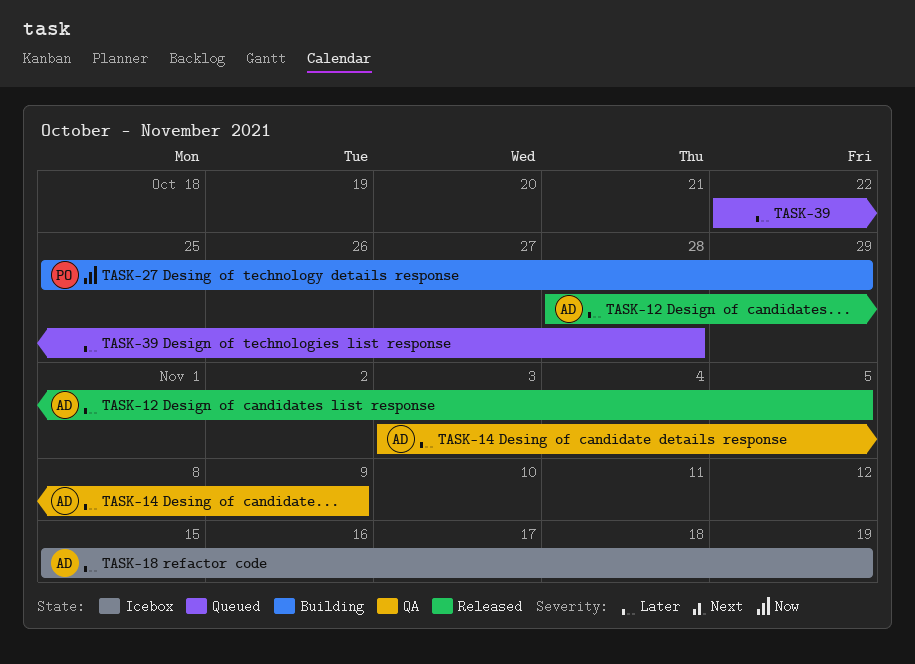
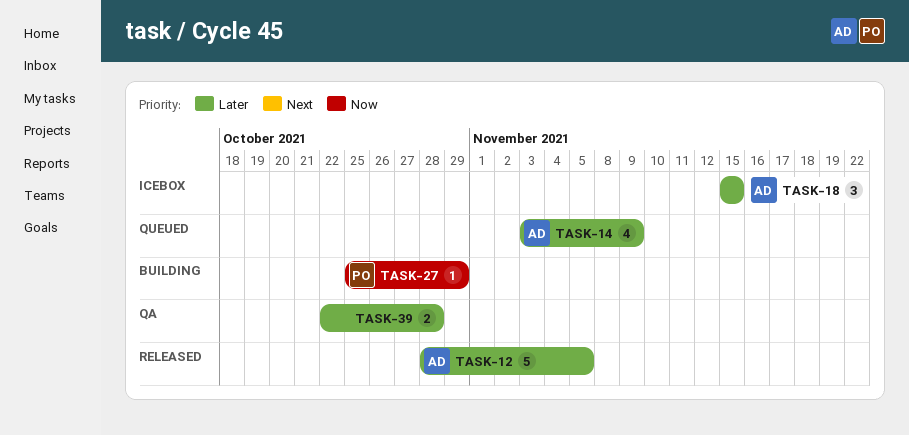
TASK-14, status: QA -> Queued
TASK-18, due: Nov 19 -> Nov 15
TASK-39, status: Queued -> QA

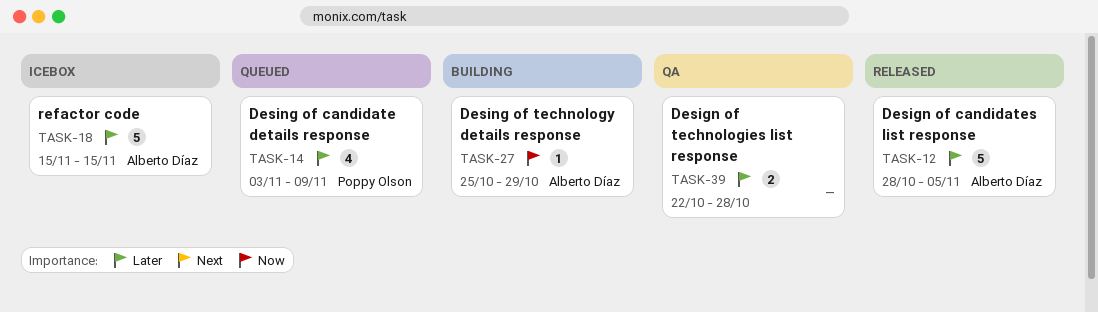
TASK-14, owner: Alberto Díaz -> Poppy Olson
TASK-18, estimate: 3 -> 5
TASK-27, owner: Poppy Olson -> Alberto Díaz

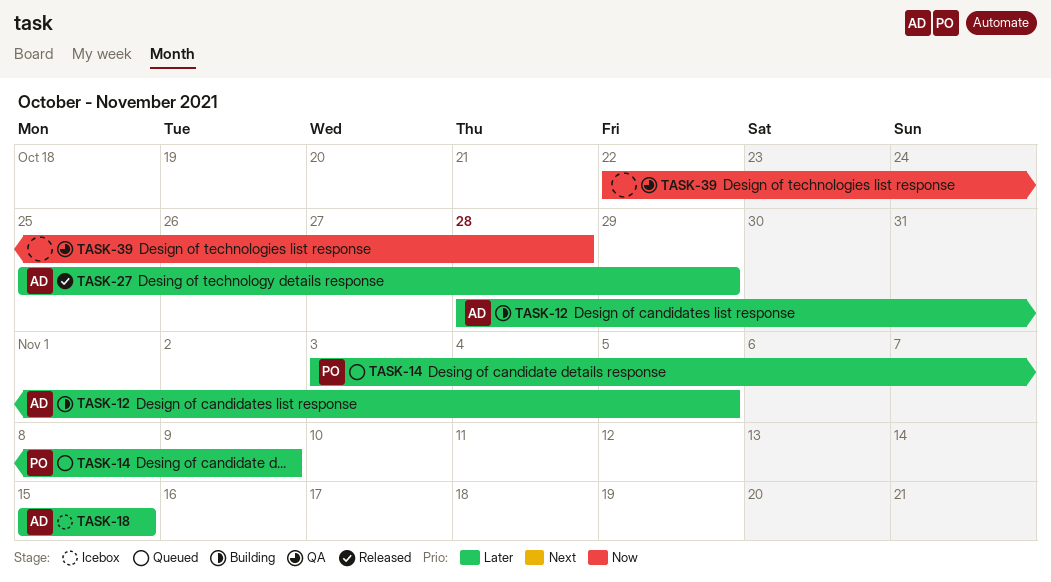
TASK-12, status: Released -> Building
TASK-27, status: Building -> Released
TASK-27, priority: Now -> Later
TASK-39, priority: Later -> Now

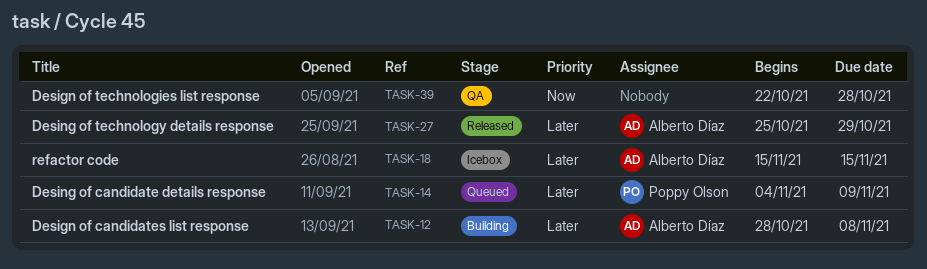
TASK-12, due: Nov 5 -> Nov 8
TASK-14, start: Nov 3 -> Nov 4

